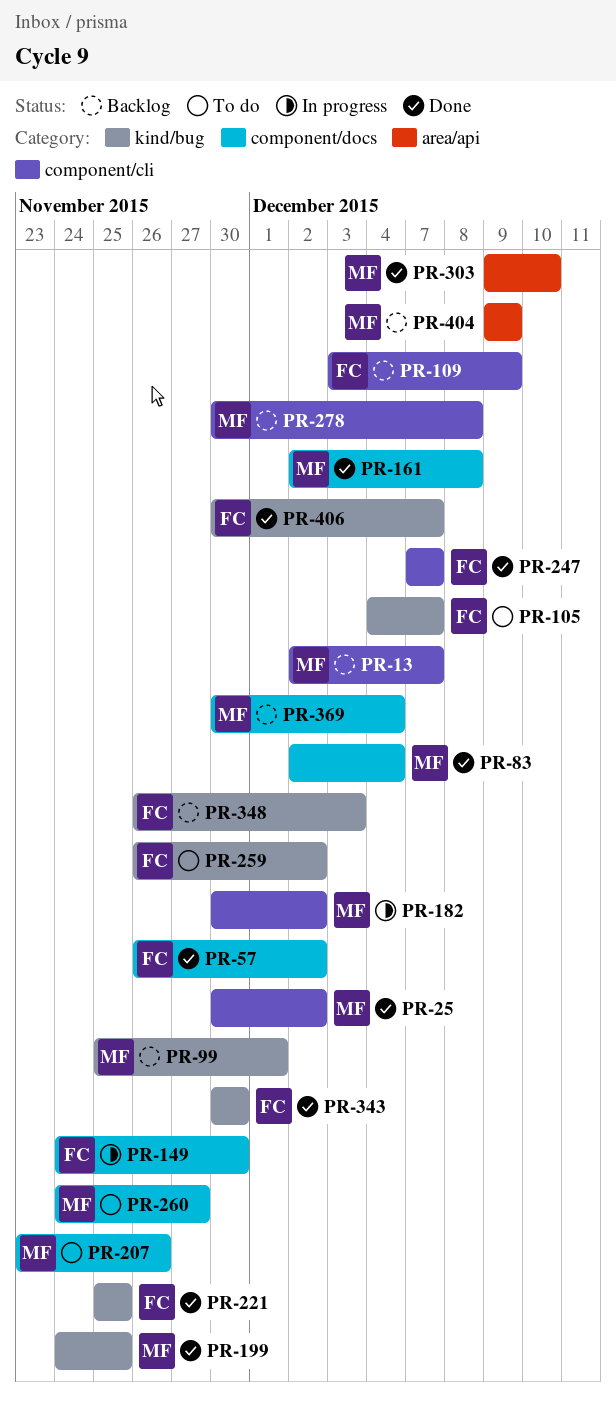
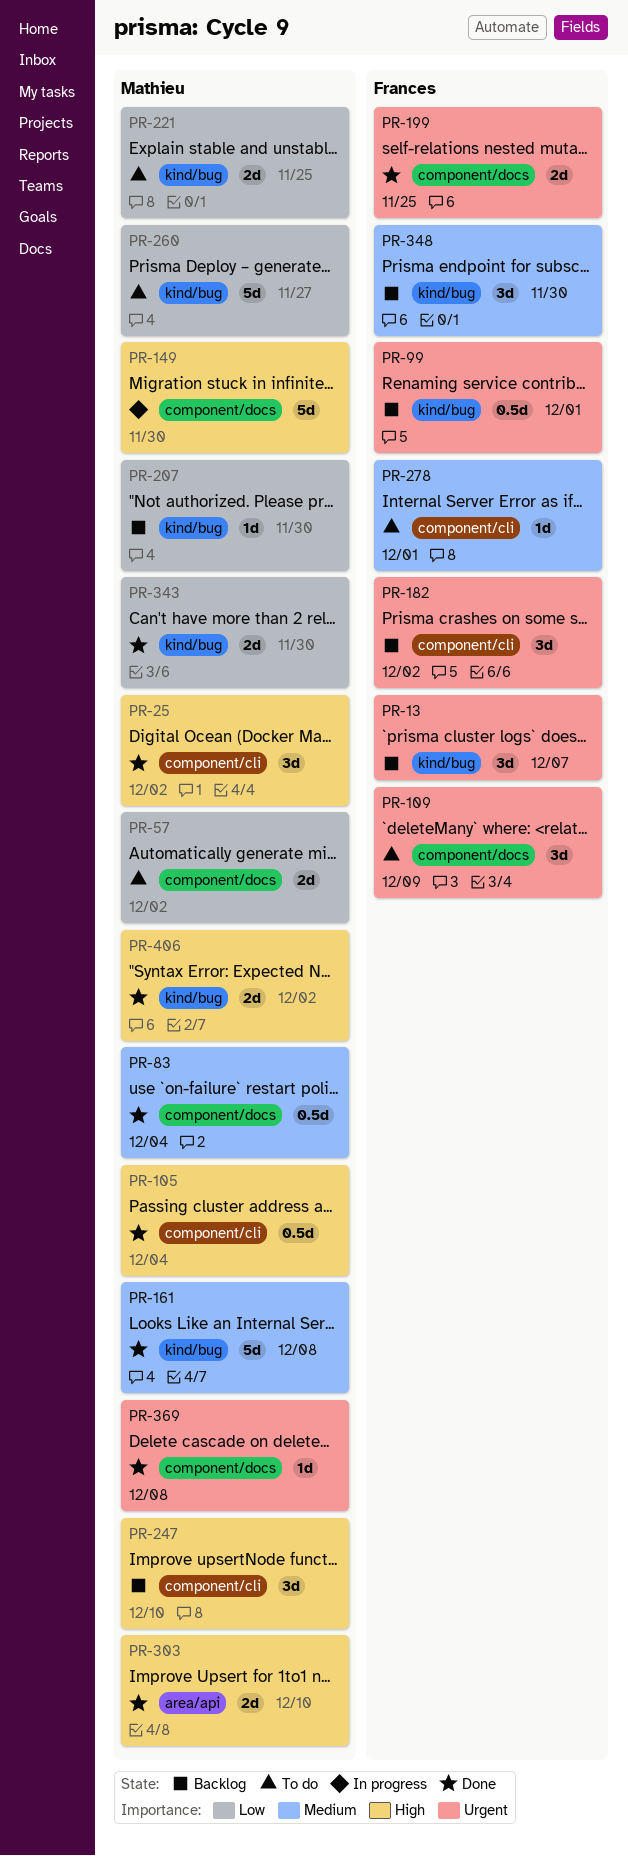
PR-13, owner: Mathieu -> Frances
PR-13, label: component/cli -> kind/bug
PR-57, status: Done -> To do
PR-57, owner: Frances -> Mathieu
PR-99, owner: Mathieu -> Frances
PR-105, status: To do -> Done
PR-105, owner: Frances -> Mathieu
PR-105, label: kind/bug -> component/cli
PR-105, due: Dec 7 -> Dec 4
PR-109, status: Backlog -> To do
PR-109, label: component/cli -> component/docs
PR-149, owner: Frances -> Mathieu
PR-161, label: component/docs -> kind/bug
PR-182, status: In progress -> Backlog
PR-182, owner: Mathieu -> Frances
PR-199, owner: Mathieu -> Frances
PR-199, label: kind/bug -> component/docs
PR-207, status: To do -> Backlog
PR-207, label: component/docs -> kind/bug
PR-207, due: Nov 26 -> Nov 30
PR-221, status: Done -> To do
PR-221, owner: Frances -> Mathieu
PR-247, status: Done -> Backlog
PR-247, owner: Frances -> Mathieu
PR-247, due: Dec 7 -> Dec 10
PR-259: present -> none
PR-260, label: component/docs -> kind/bug
PR-278, status: Backlog -> To do
PR-278, owner: Mathieu -> Frances
PR-278, due: Dec 8 -> Dec 1
PR-343, owner: Frances -> Mathieu
PR-348, due: Dec 3 -> Nov 30
PR-369, status: Backlog -> Done
PR-369, due: Dec 4 -> Dec 8
PR-404: present -> none
PR-406, owner: Frances -> Mathieu
PR-406, due: Dec 7 -> Dec 2

